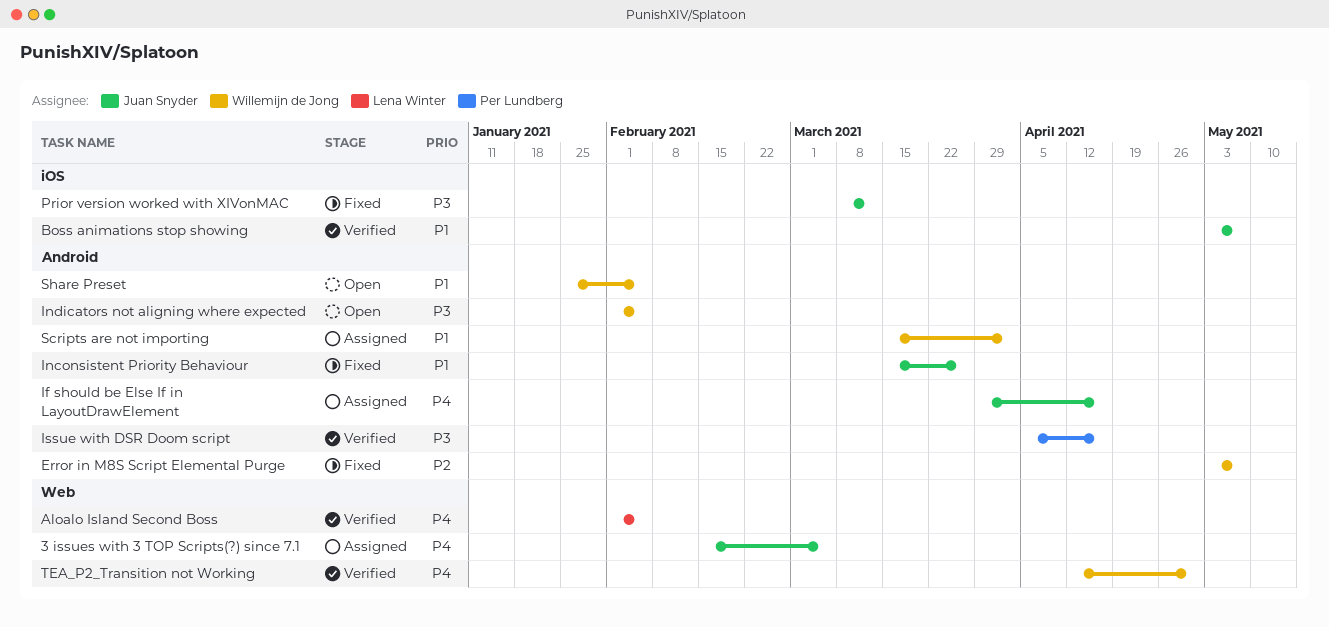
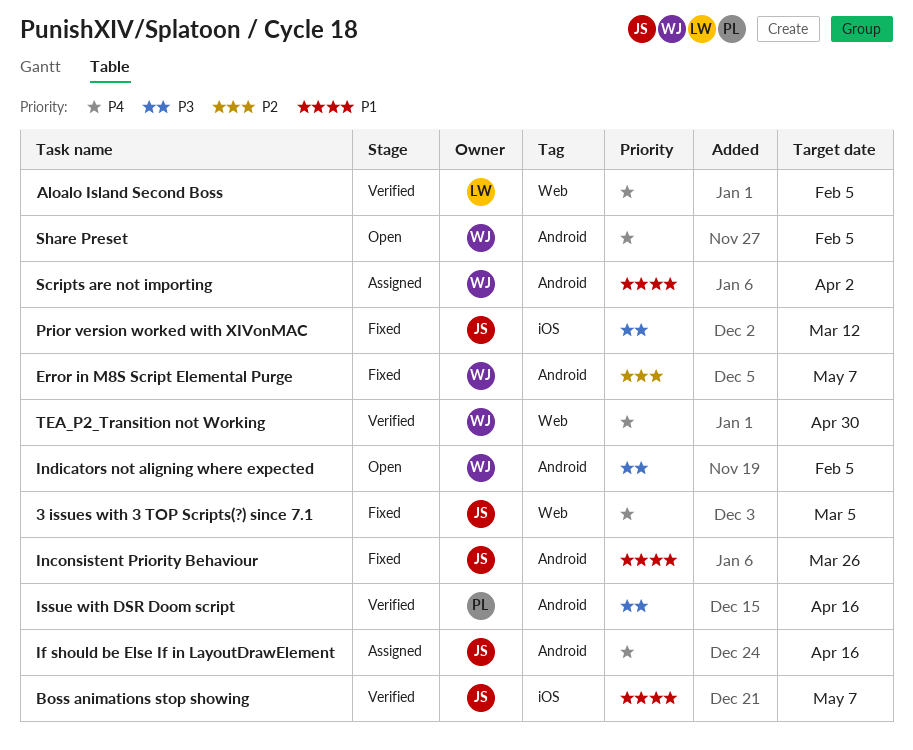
3 issues with 3 TOP Scripts(?) since 7.1, status: Assigned -> Fixed
Share Preset, priority: P1 -> P4

